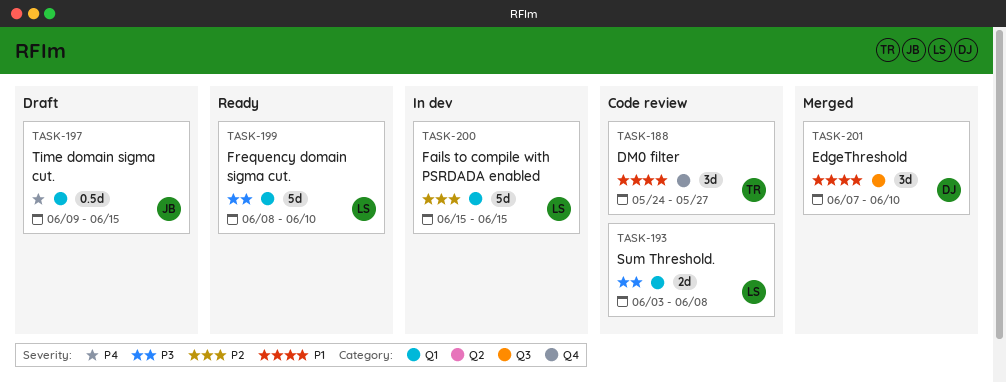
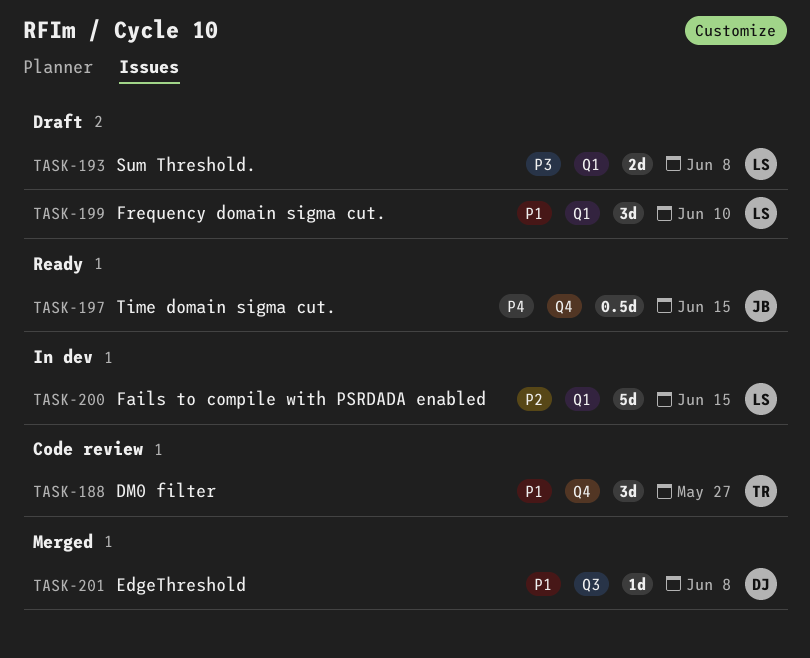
TASK-193, status: Code review -> Draft
TASK-197, status: Draft -> Ready
TASK-197, label: Q1 -> Q4
TASK-199, status: Ready -> Draft
TASK-199, priority: P3 -> P1
TASK-199, estimate: 5d -> 3d
TASK-201, estimate: 3d -> 1d
TASK-201, due: Jun 10 -> Jun 8

